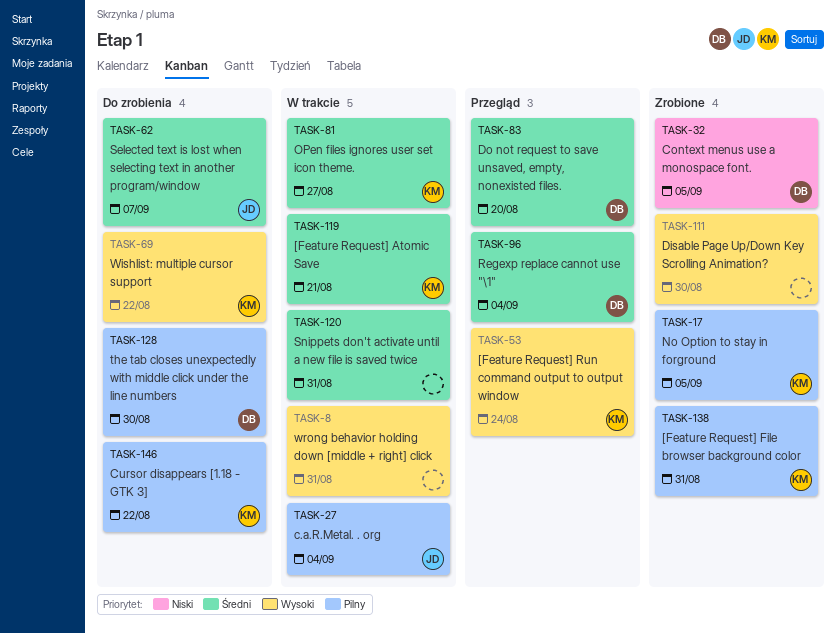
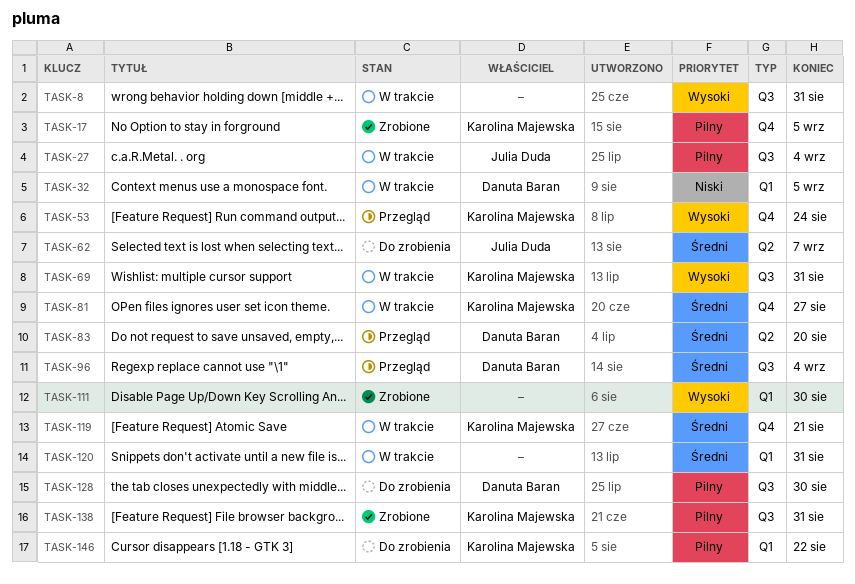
TASK-32, status: Zrobione -> W trakcie
TASK-69, status: Do zrobienia -> W trakcie
TASK-69, due: Aug 22 -> Aug 31

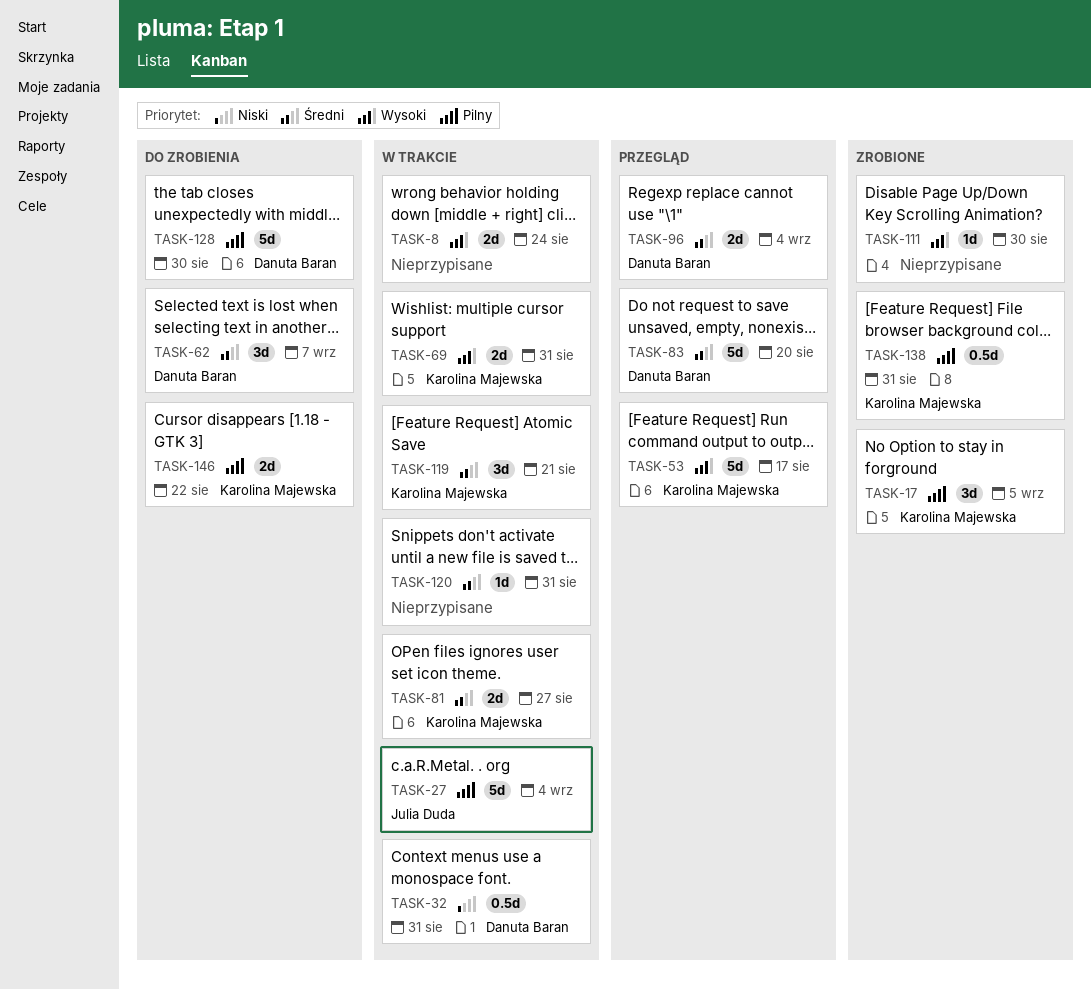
TASK-8, due: Aug 31 -> Aug 24
TASK-32, due: Sep 5 -> Aug 31
TASK-53, due: Aug 24 -> Aug 17
TASK-62, owner: Julia Duda -> Danuta Baran

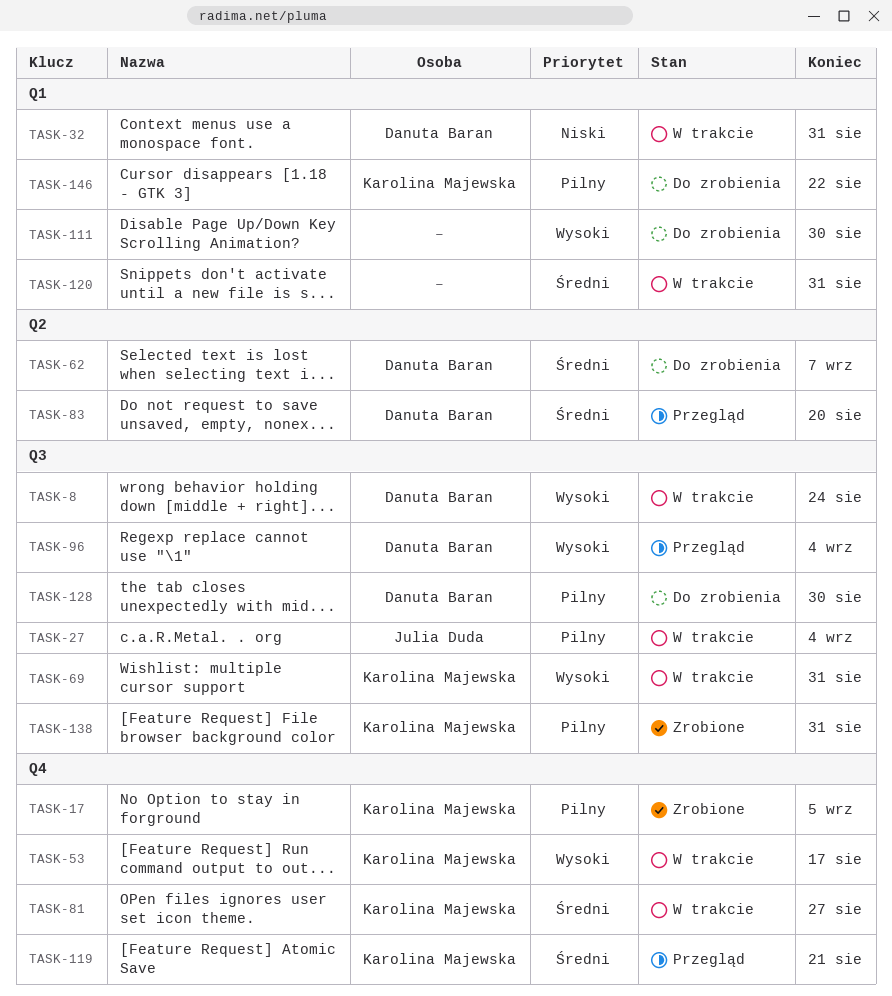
TASK-8, owner: none -> Danuta Baran
TASK-53, status: Przegląd -> W trakcie
TASK-96, priority: Średni -> Wysoki
TASK-111, status: Zrobione -> Do zrobienia
TASK-119, status: W trakcie -> Przegląd

